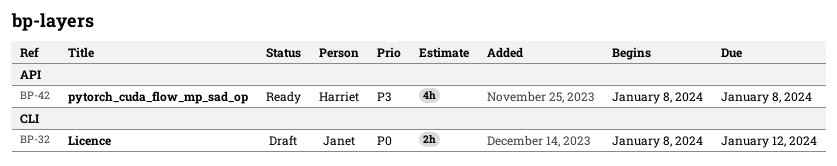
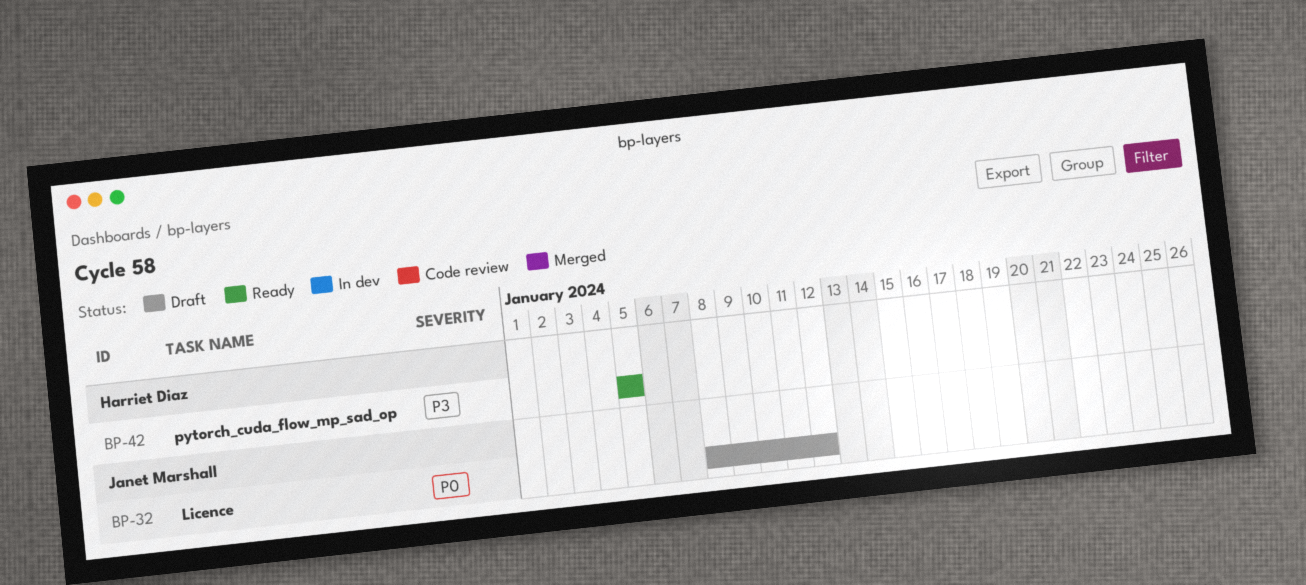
BP-42, start: Jan 8 -> Jan 5
BP-42, due: Jan 8 -> Jan 5

